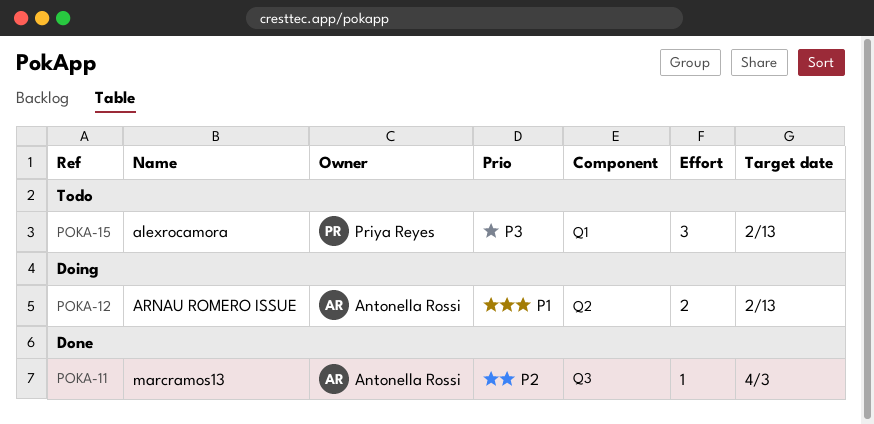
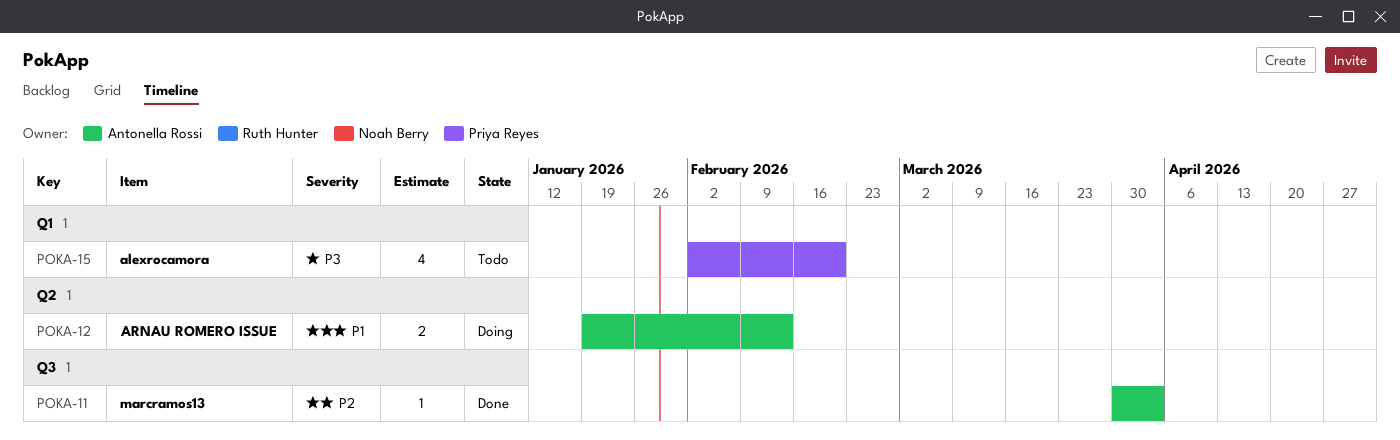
POKA-15, estimate: 3 -> 4
POKA-15, due: Feb 13 -> Feb 20

